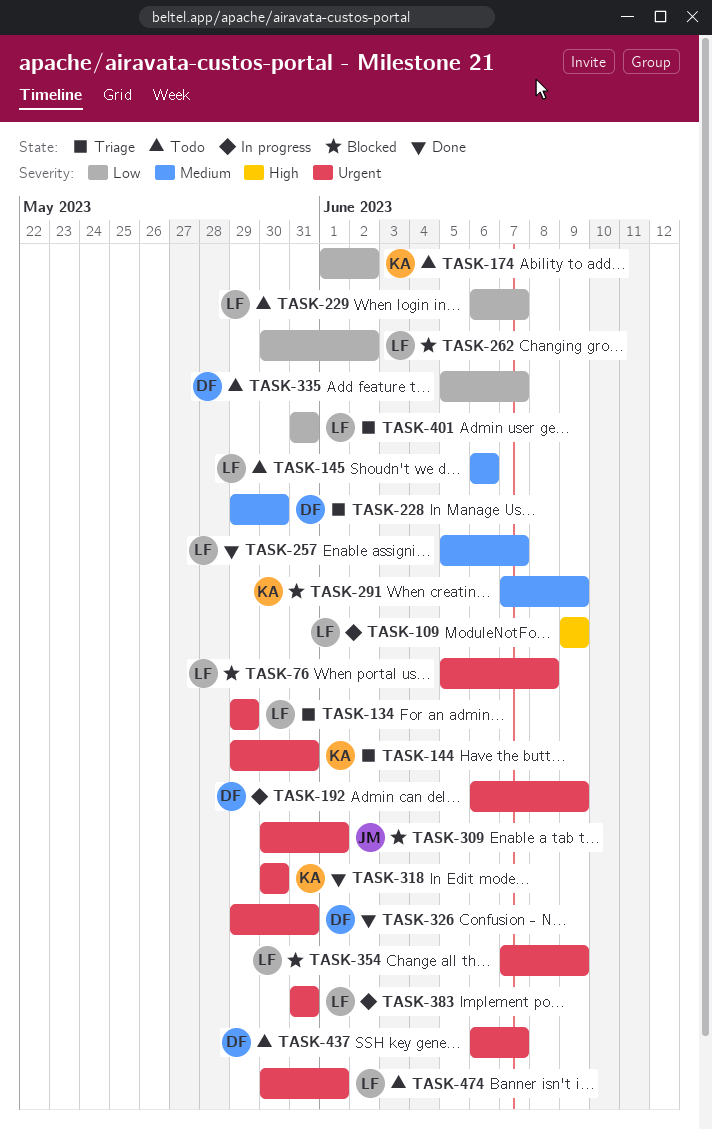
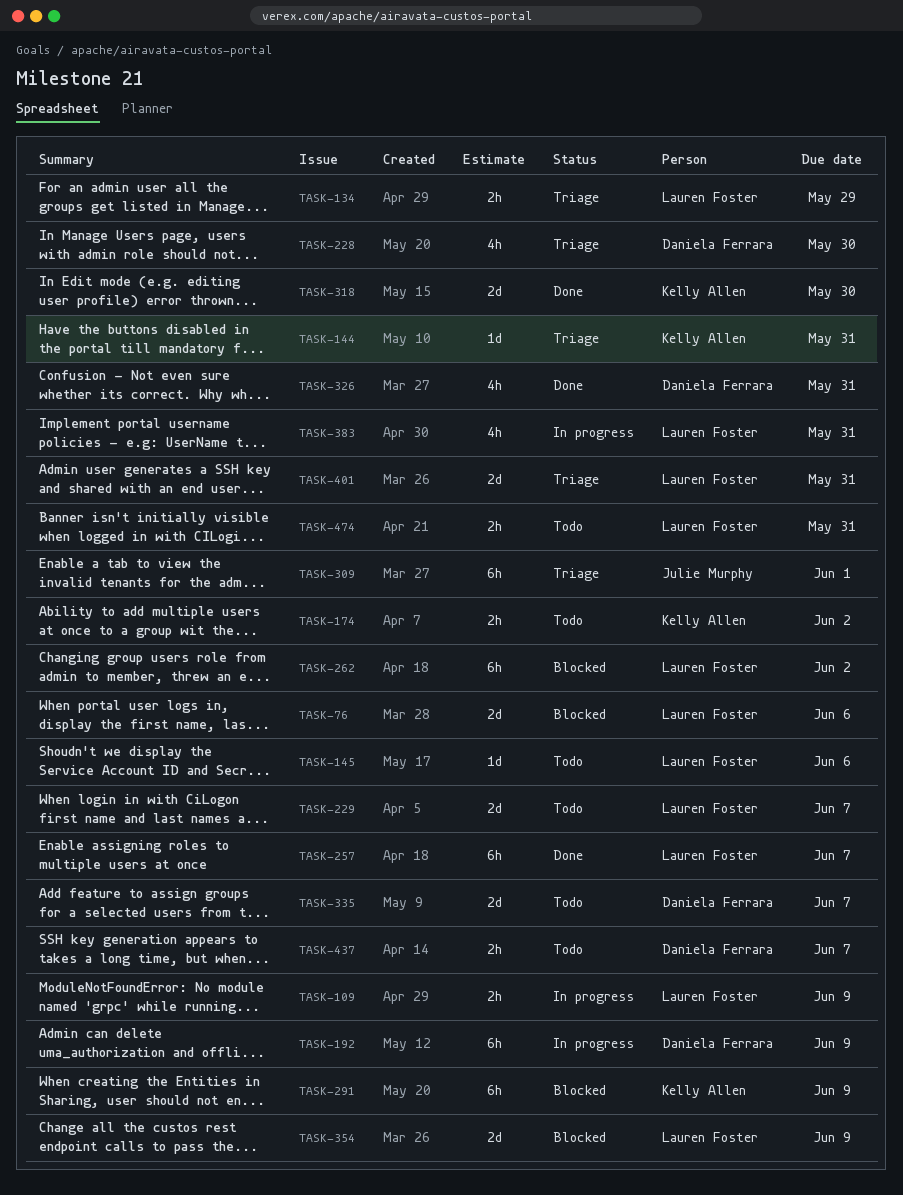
TASK-76, due: Jun 8 -> Jun 6
TASK-309, status: Blocked -> Triage
TASK-474, due: Jun 1 -> May 31

